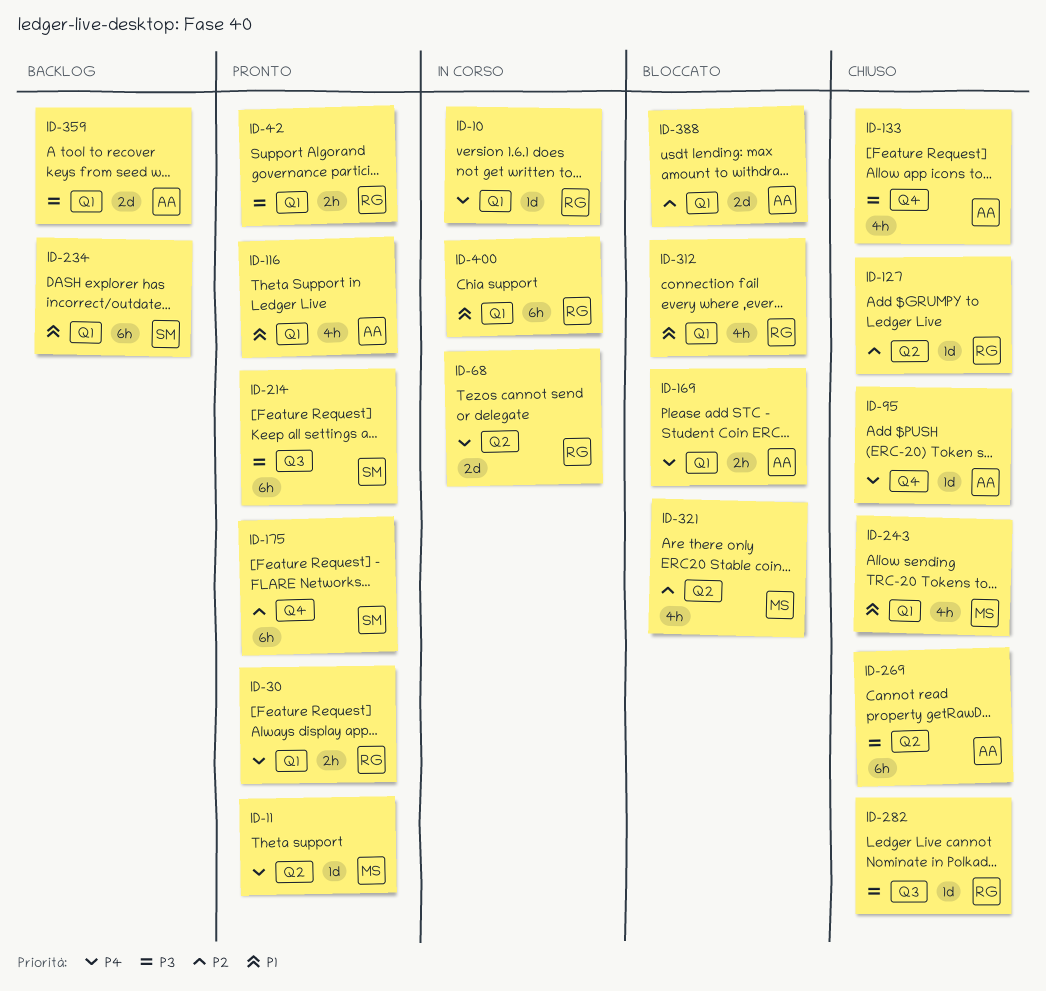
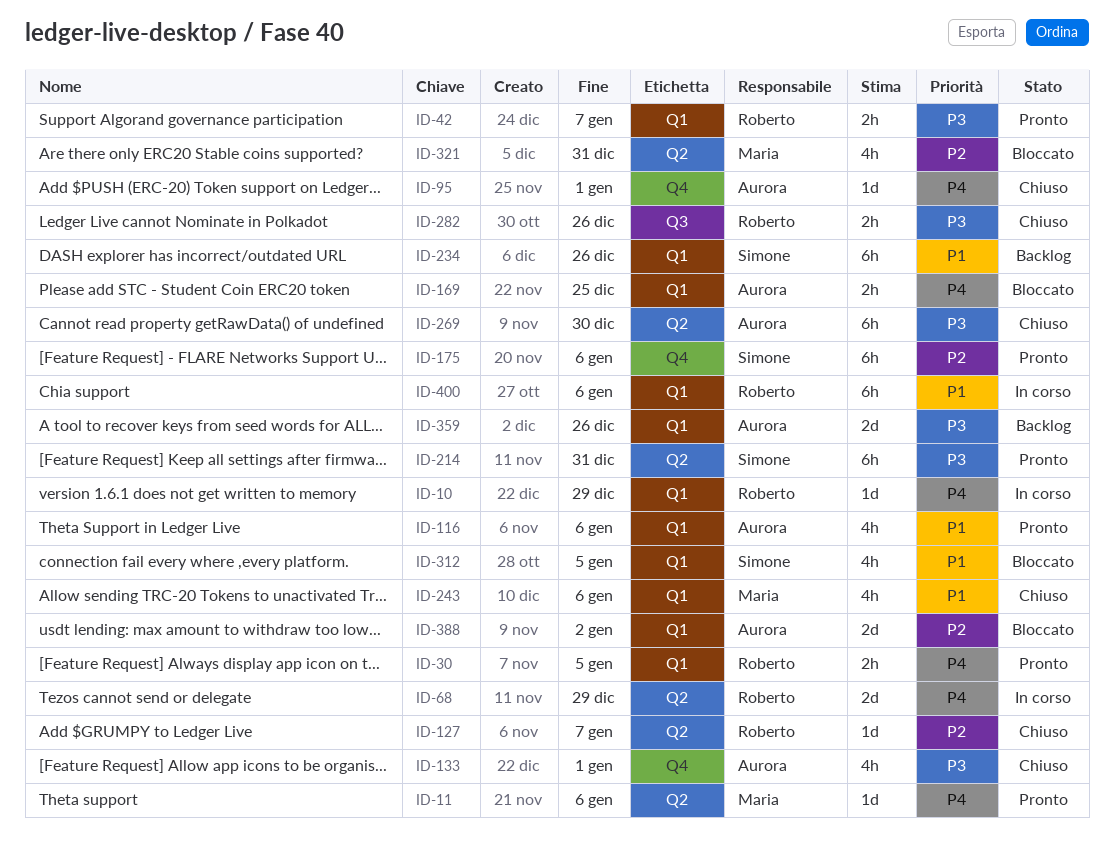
ID-214, label: Q3 -> Q2
ID-282, estimate: 1d -> 2h
ID-312, owner: Roberto -> Simone

